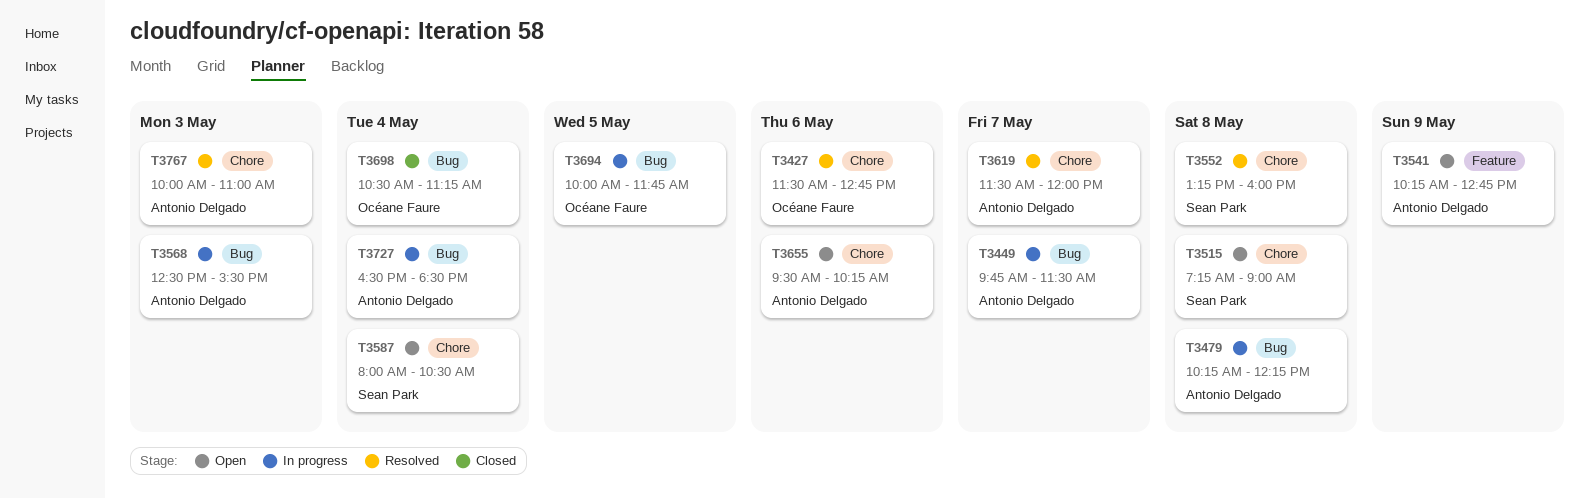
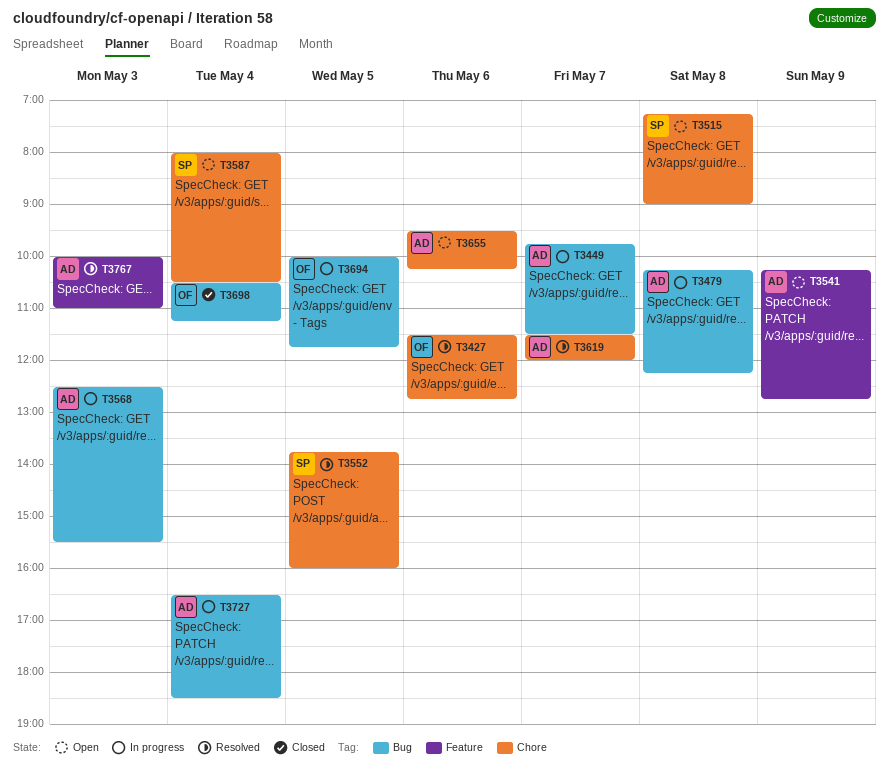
T3552, day: May 8 -> May 5
T3552, begins: 13:15 -> 13:45
T3767, label: Chore -> Feature

